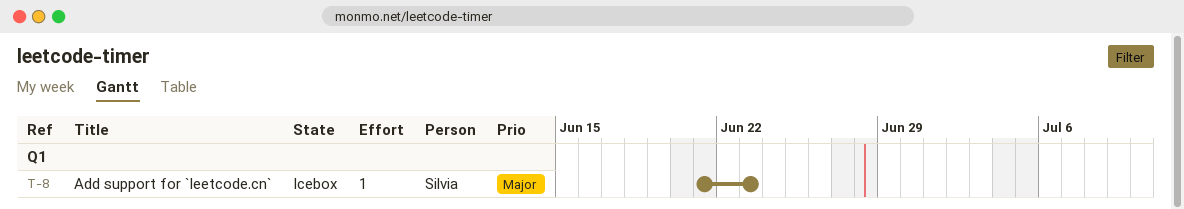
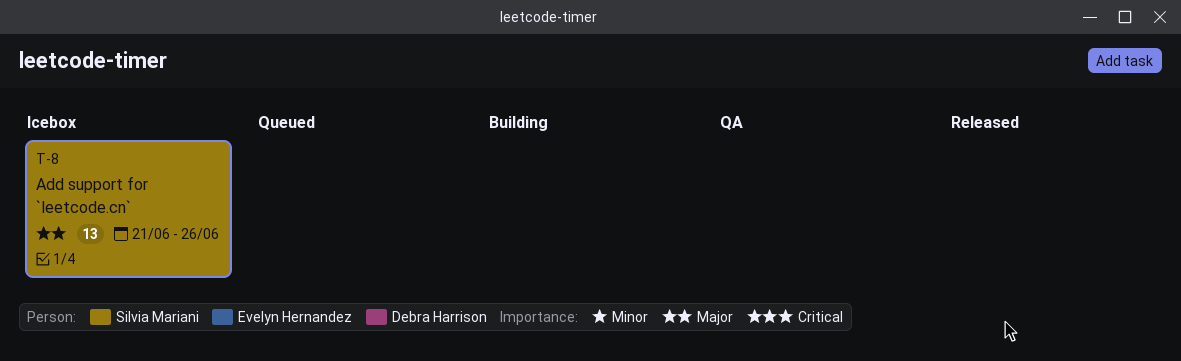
T-8, estimate: 1 -> 13
T-8, due: Jun 23 -> Jun 26

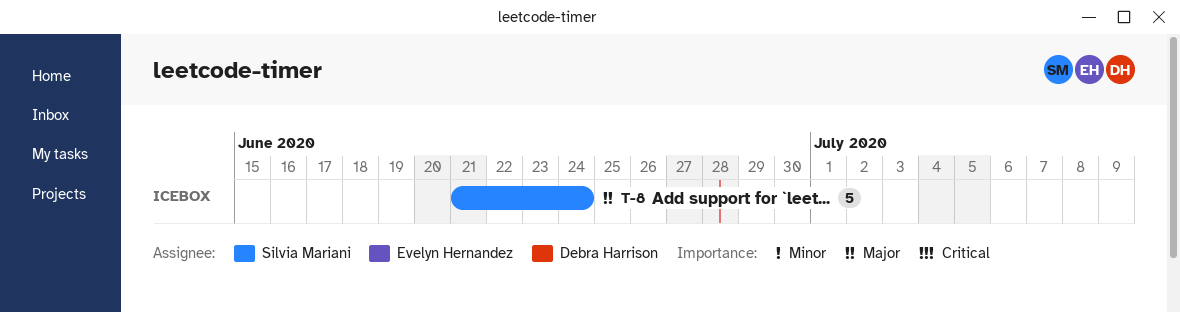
T-8, estimate: 13 -> 5
T-8, due: Jun 26 -> Jun 24

